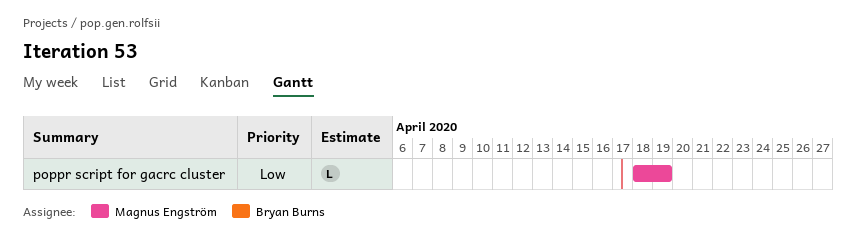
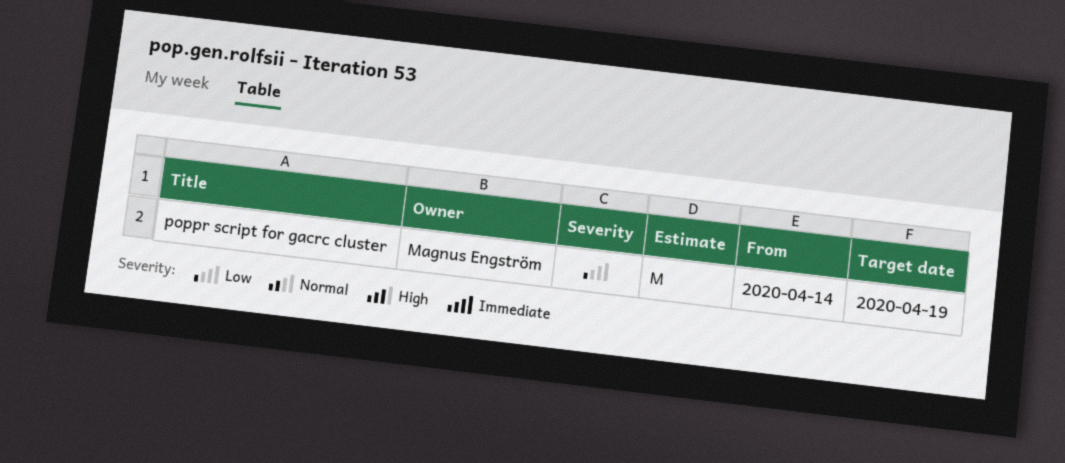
poppr script for gacrc cluster, estimate: L -> M
poppr script for gacrc cluster, start: Apr 18 -> Apr 14

